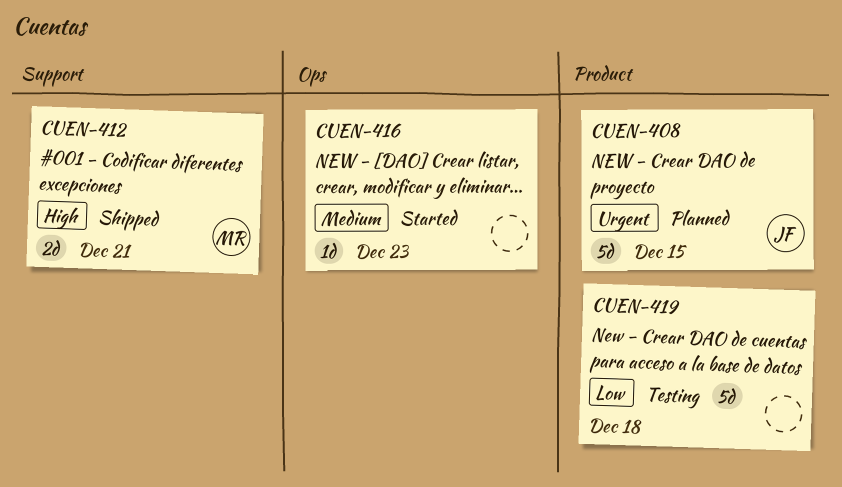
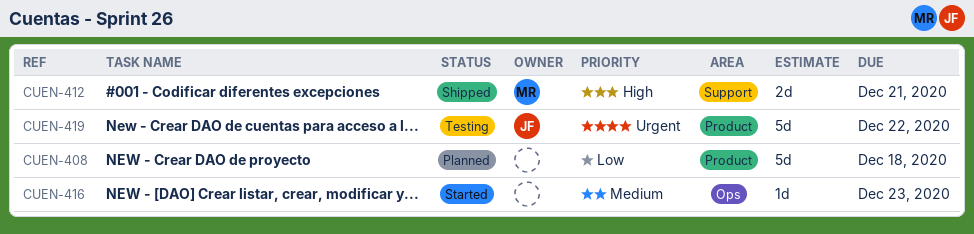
CUEN-408, owner: JF -> none
CUEN-408, priority: Urgent -> Low
CUEN-408, due: Dec 15 -> Dec 18
CUEN-419, owner: none -> JF
CUEN-419, priority: Low -> Urgent
CUEN-419, due: Dec 18 -> Dec 22

